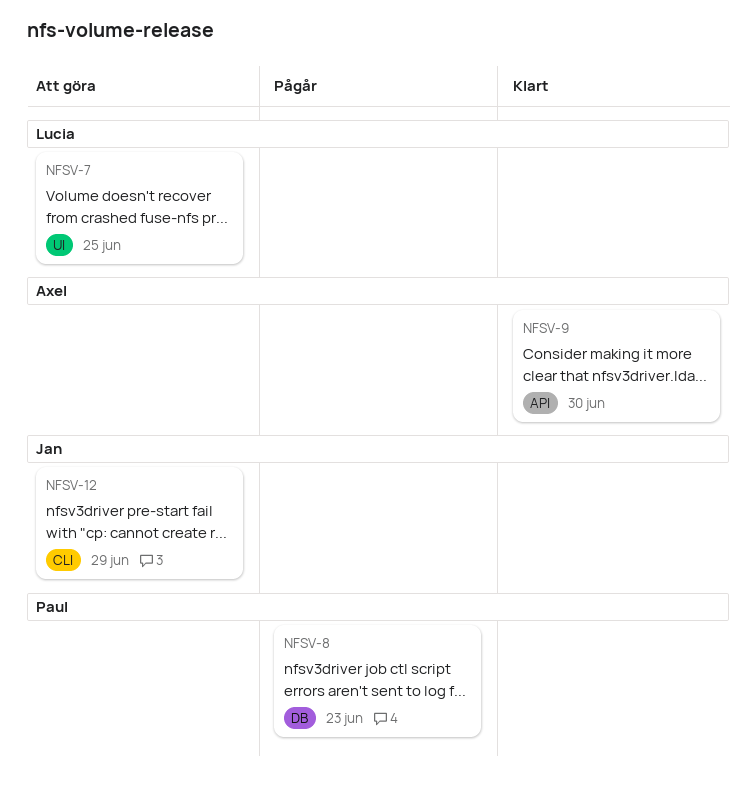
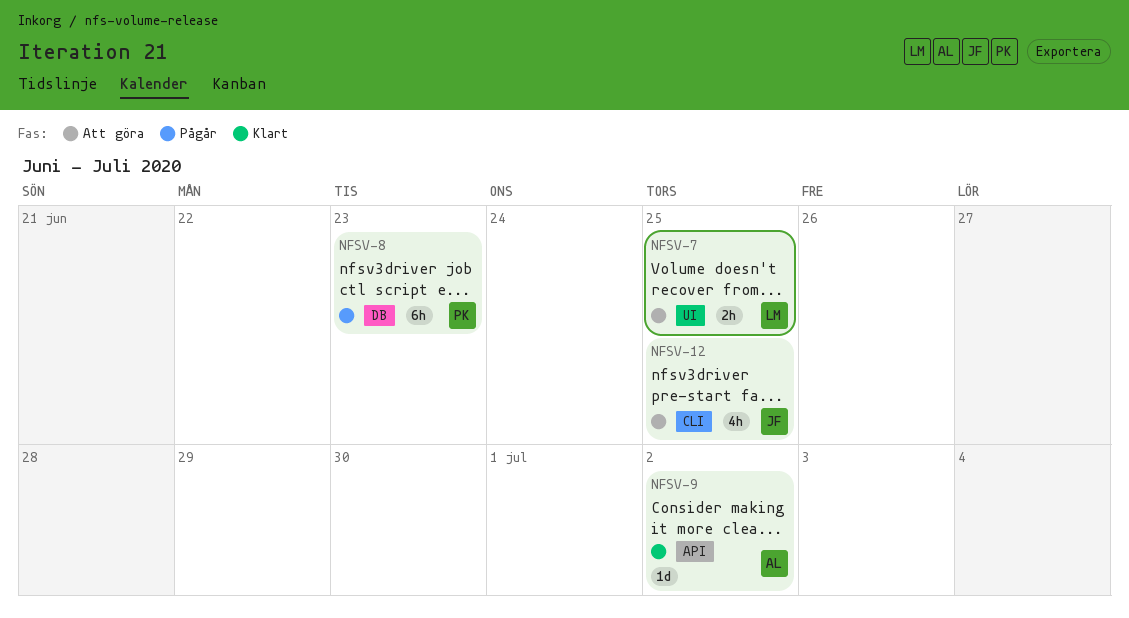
NFSV-9, due: Jun 30 -> Jul 2
NFSV-12, due: Jun 29 -> Jun 25

